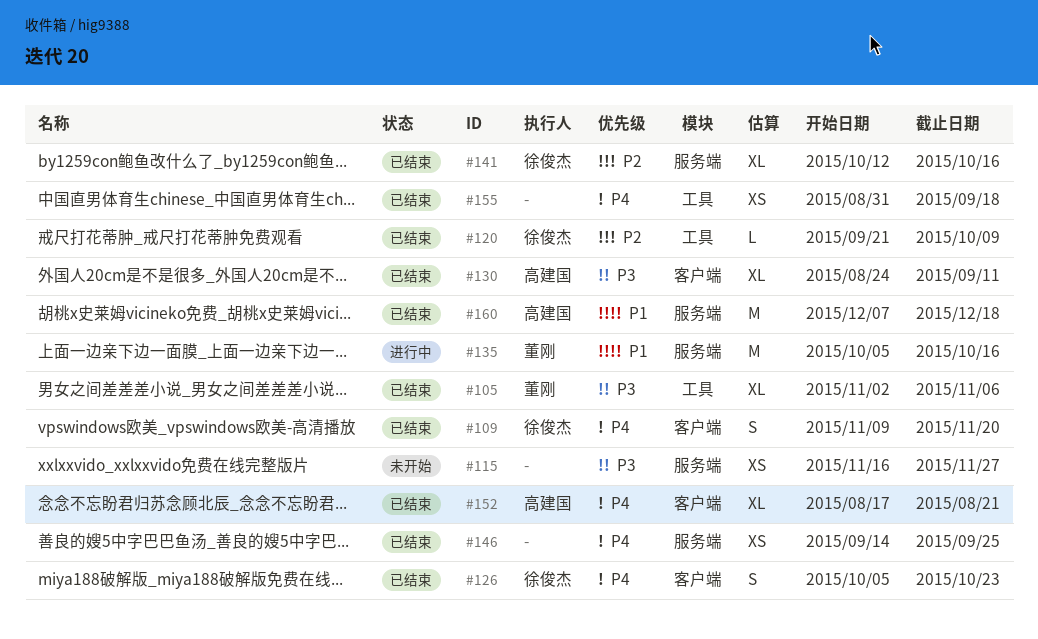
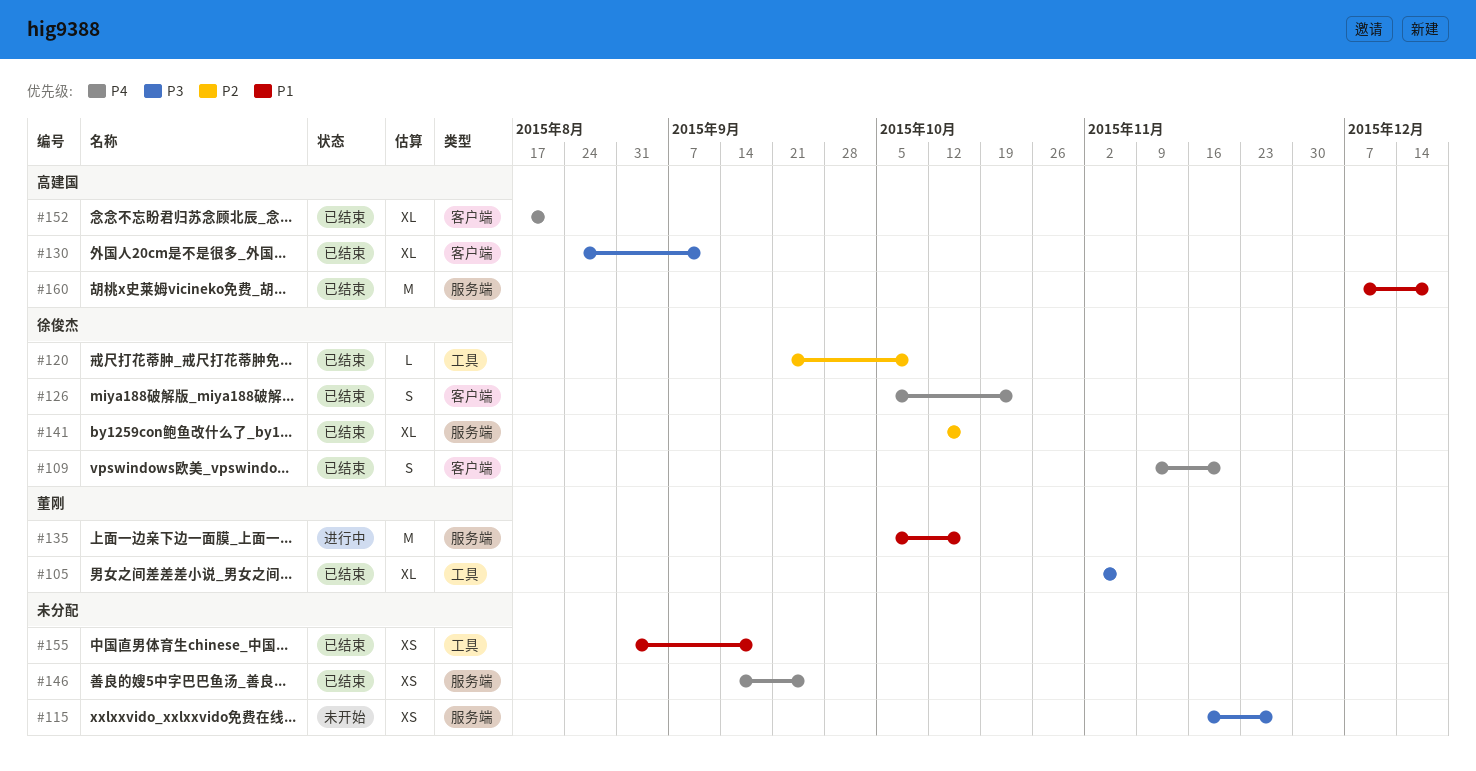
#155, priority: P4 -> P1

